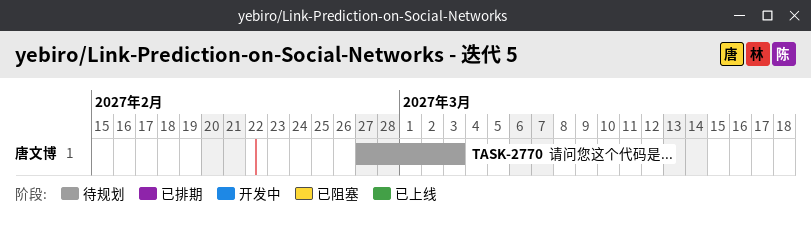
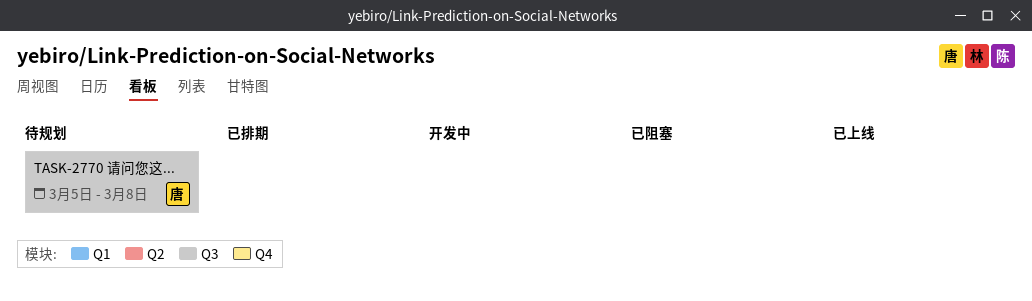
TASK-2770, start: Feb 27 -> Mar 5
TASK-2770, due: Mar 3 -> Mar 8

